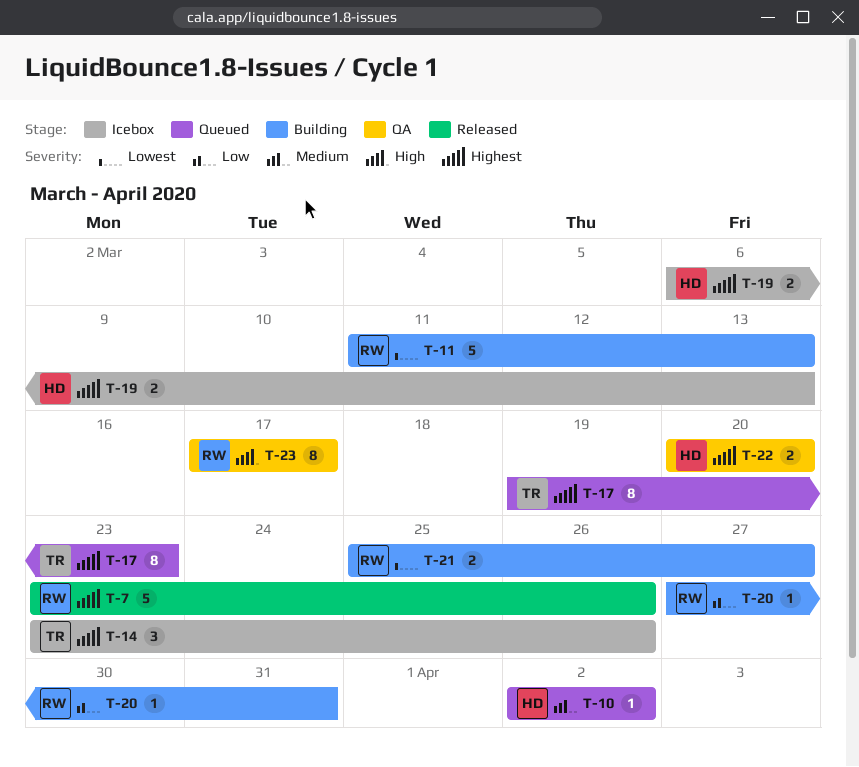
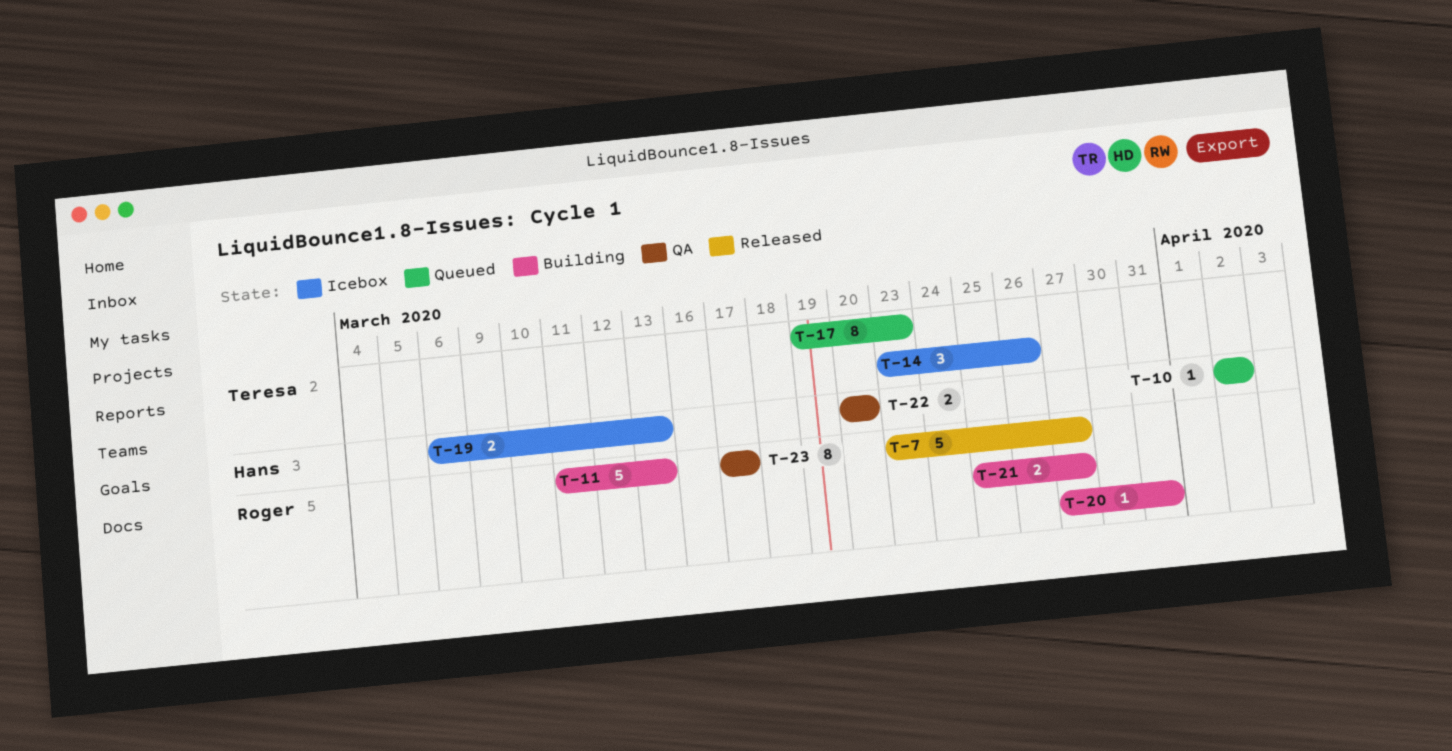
T-7, due: Mar 26 -> Mar 27

